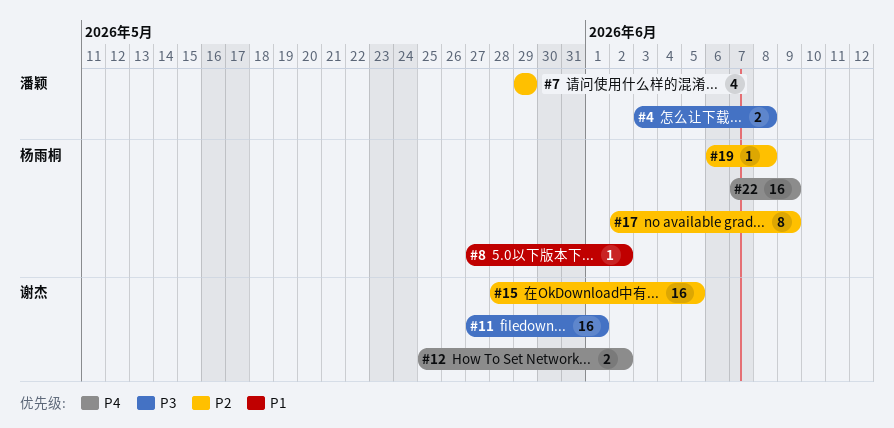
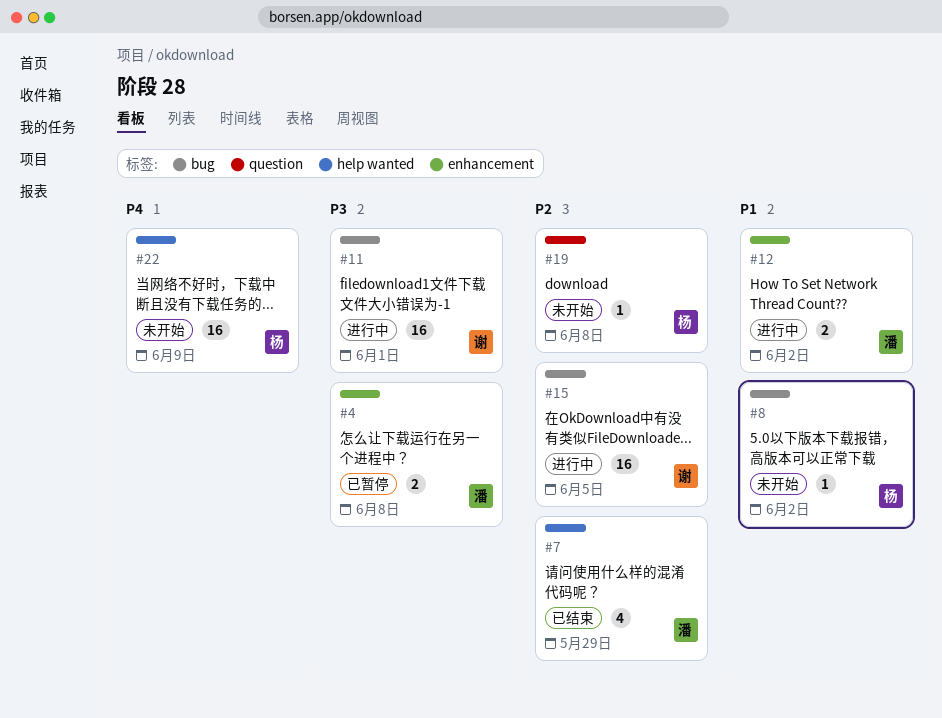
#12, owner: 谢杰 -> 潘颖
#12, priority: P4 -> P1
#17: present -> none

